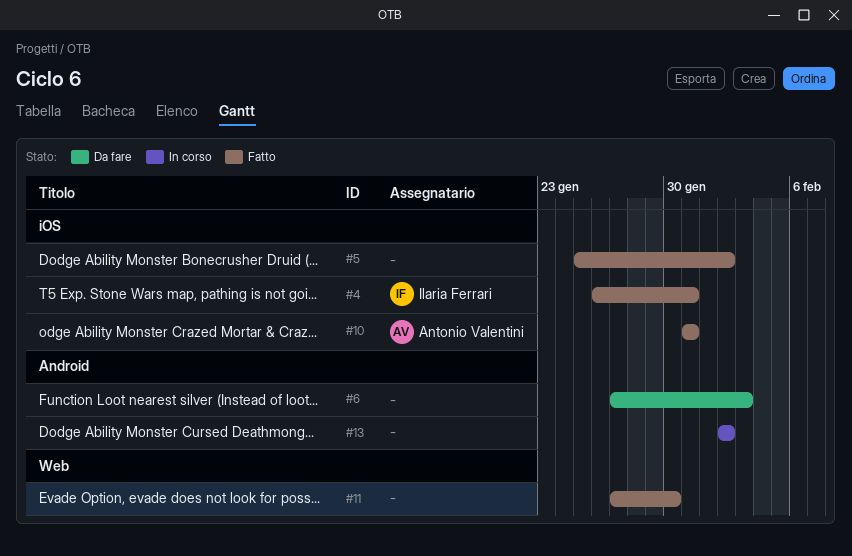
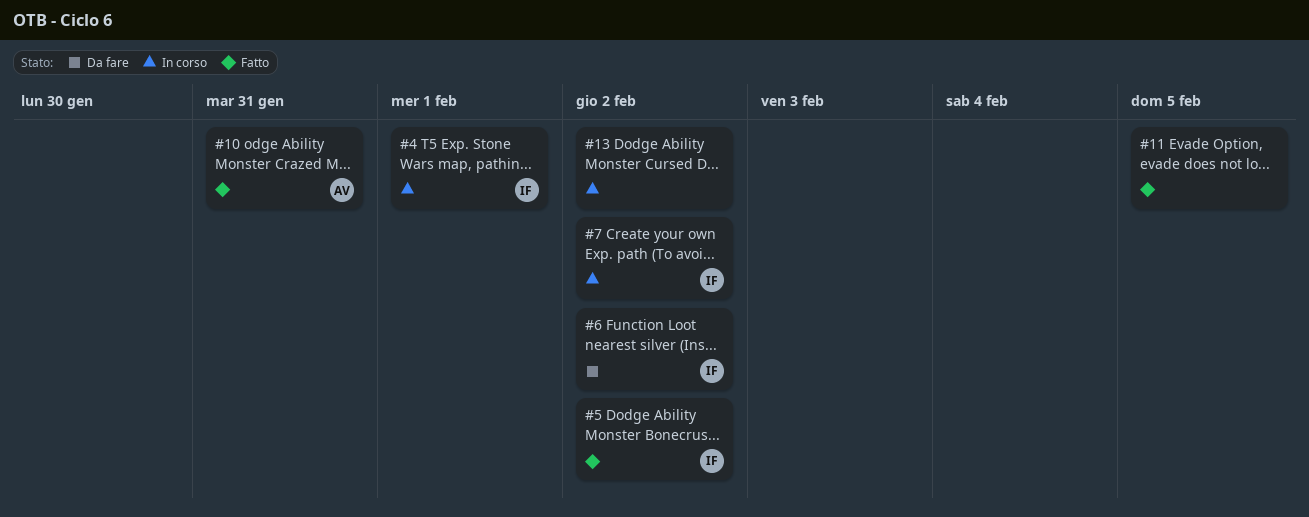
#4, status: Fatto -> In corso
#4, due: Jan 31 -> Feb 1
#5, owner: none -> Ilaria Ferrari
#6, owner: none -> Ilaria Ferrari
#6, due: Feb 3 -> Feb 2
#7: none -> present
#11, due: Jan 30 -> Feb 5

